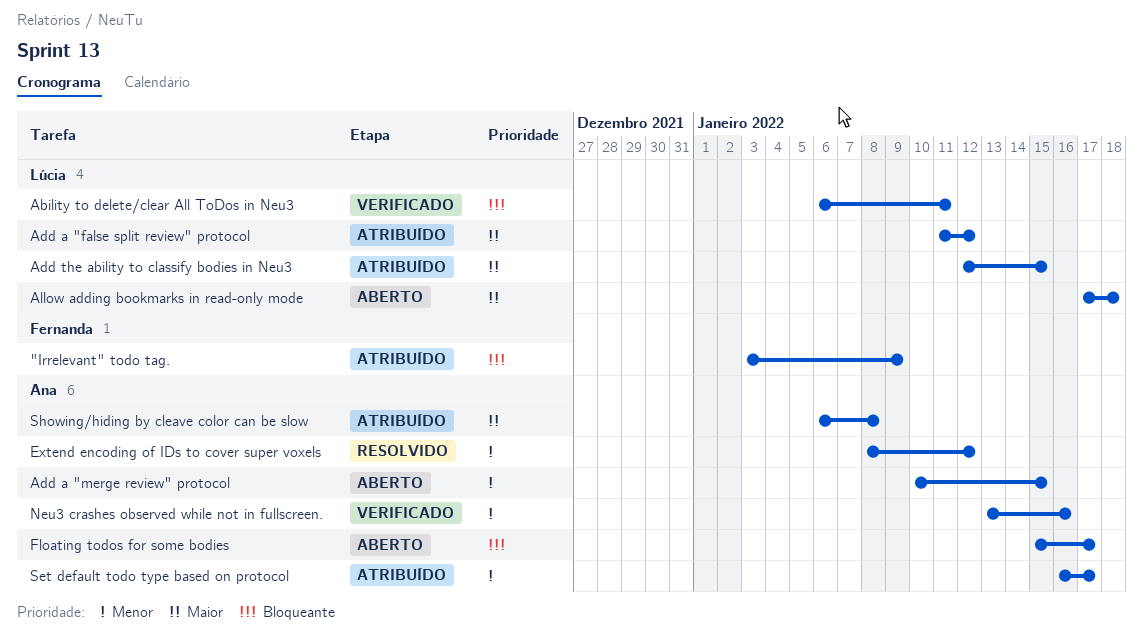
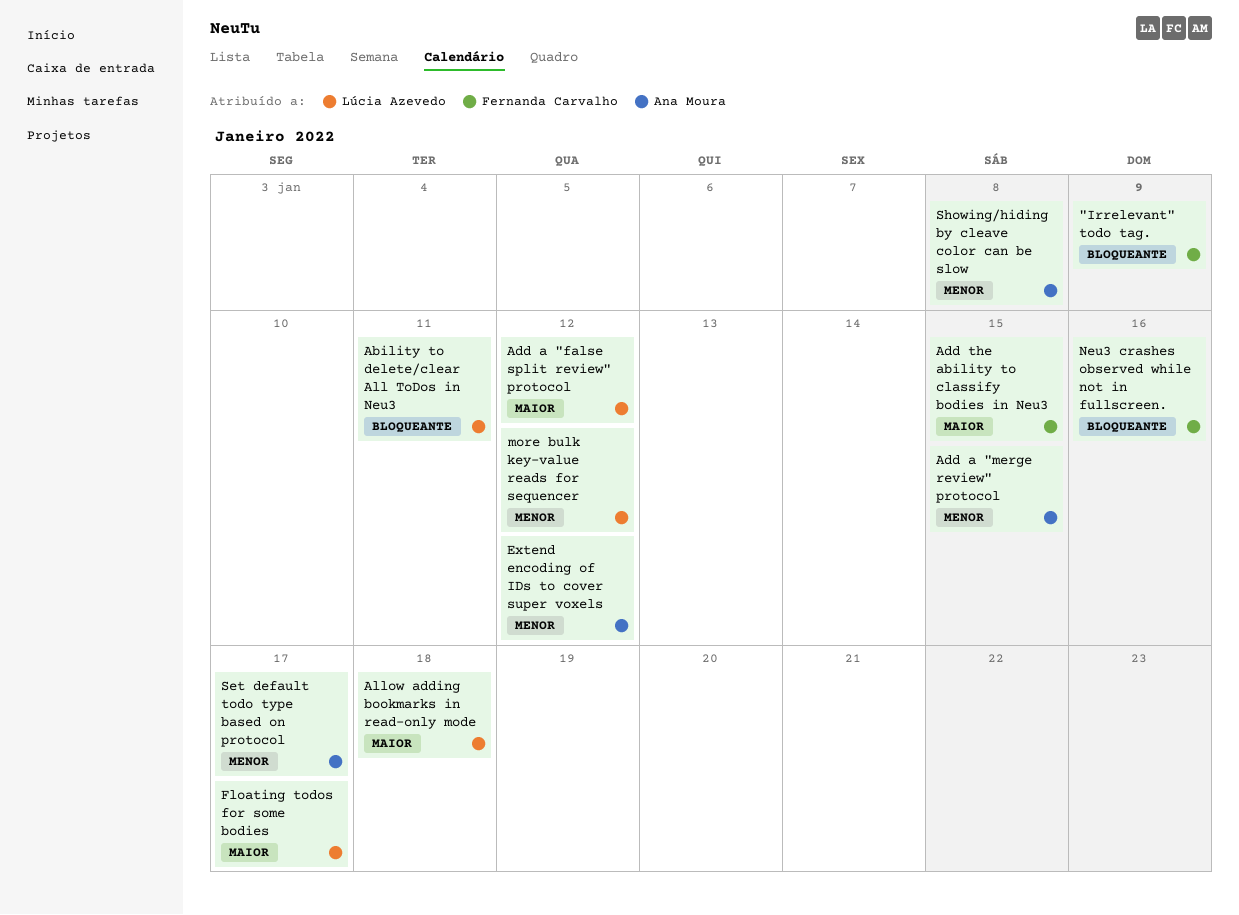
Add the ability to classify bodies in Neu3, owner: Lúcia Azevedo -> Fernanda Carvalho
Floating todos for some bodies, owner: Ana Moura -> Lúcia Azevedo
Floating todos for some bodies, priority: Bloqueante -> Maior
more bulk key-value reads for sequencer: none -> present
Neu3 crashes observed while not in fullscreen., owner: Ana Moura -> Fernanda Carvalho
Neu3 crashes observed while not in fullscreen., priority: Menor -> Bloqueante
Showing/hiding by cleave color can be slow, priority: Maior -> Menor

